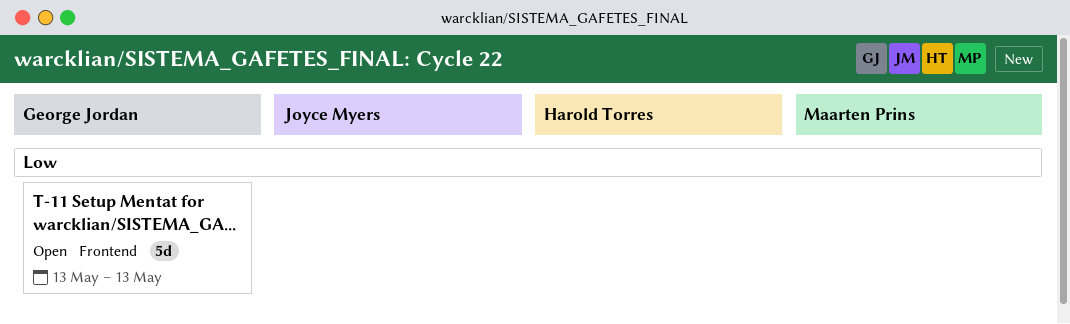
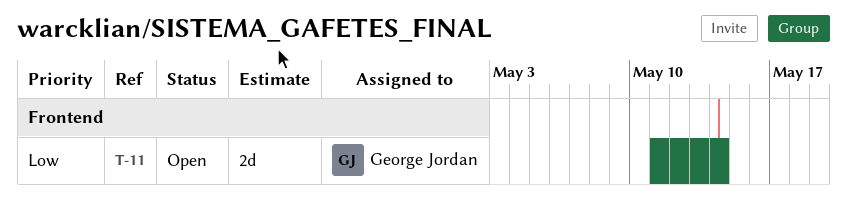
T-11, estimate: 5d -> 2d
T-11, start: May 13 -> May 11
T-11, due: May 13 -> May 14

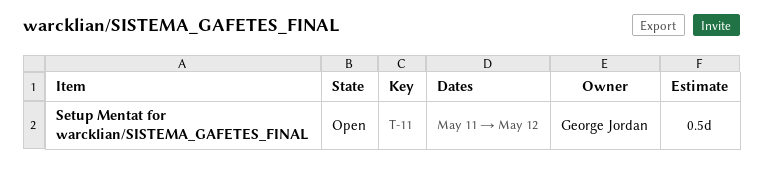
T-11, estimate: 2d -> 0.5d
T-11, due: May 14 -> May 12

